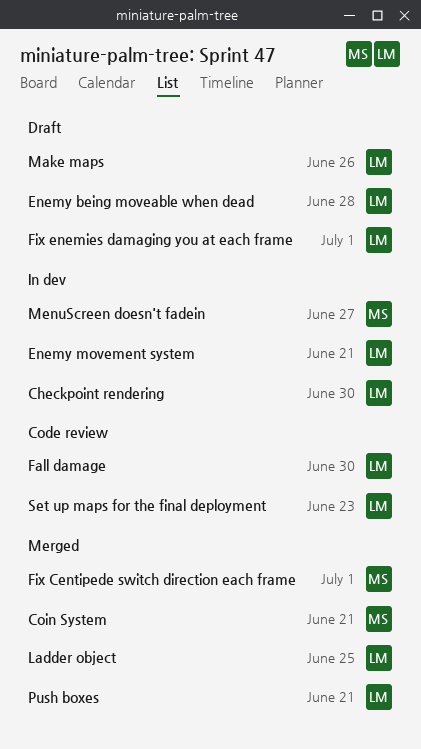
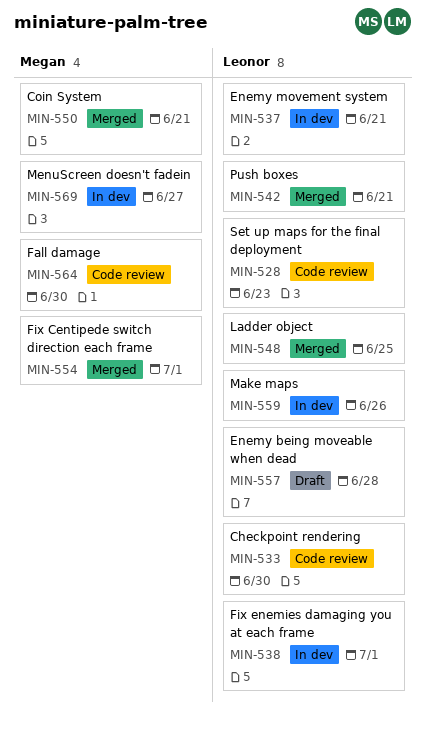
Checkpoint rendering, status: In dev -> Code review
Fall damage, owner: Leonor -> Megan
Fix enemies damaging you at each frame, status: Draft -> In dev
Make maps, status: Draft -> In dev

